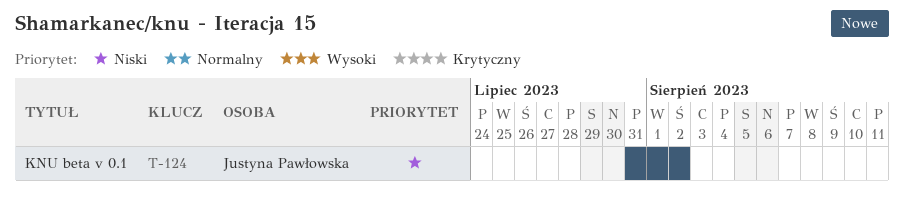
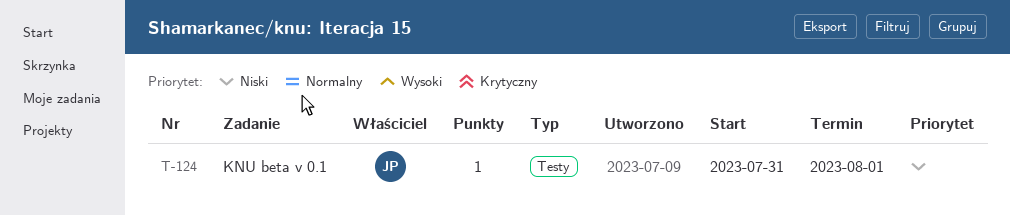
T-124, due: Aug 2 -> Aug 1

